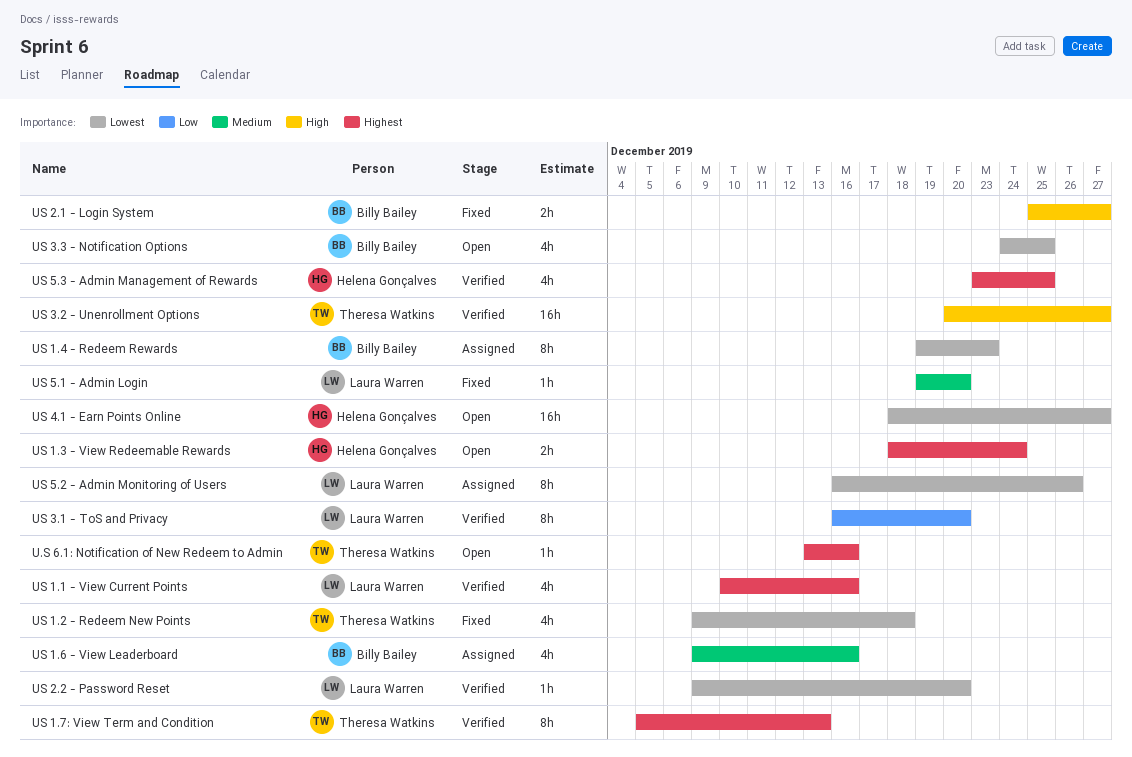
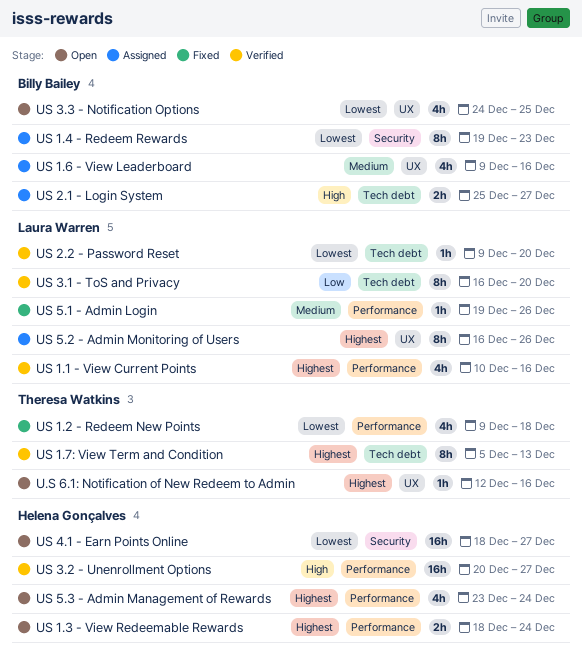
U.S 6.1: Notification of New Redeem to Admin, start: Dec 13 -> Dec 12
US 2.1 - Login System, status: Fixed -> Assigned
US 3.2 - Unenrollment Options, owner: Theresa Watkins -> Helena Gonçalves
US 5.1 - Admin Login, due: Dec 20 -> Dec 26
US 5.2 - Admin Monitoring of Users, priority: Lowest -> Highest
US 5.3 - Admin Management of Rewards, status: Verified -> Open
US 5.3 - Admin Management of Rewards, due: Dec 25 -> Dec 24

